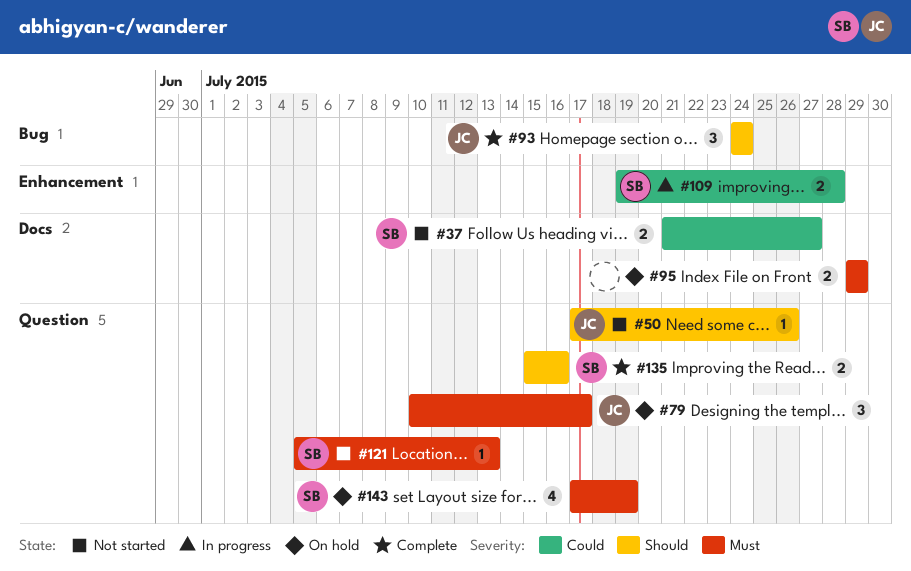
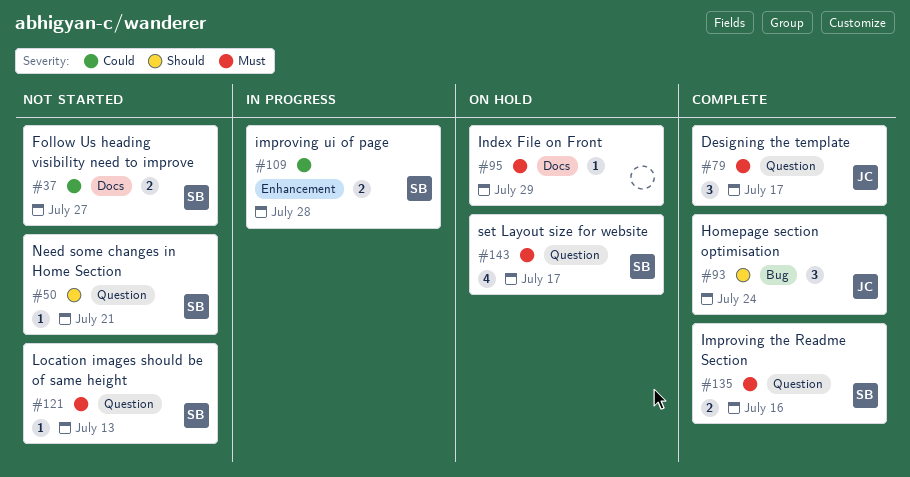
#50, owner: JC -> SB
#50, due: Jul 26 -> Jul 21
#79, status: On hold -> Complete
#95, estimate: 2 -> 1
#135, priority: Should -> Must
#143, due: Jul 19 -> Jul 17

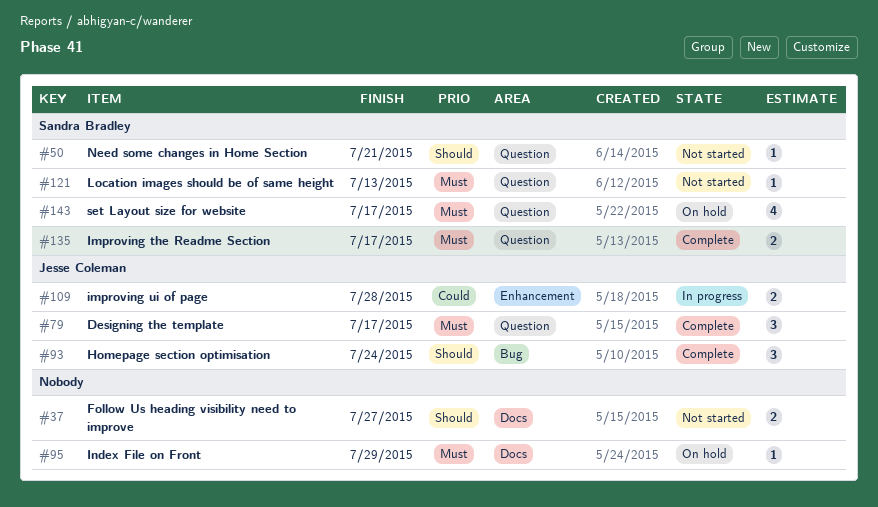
#37, owner: Sandra Bradley -> none
#37, priority: Could -> Should
#109, owner: Sandra Bradley -> Jesse Coleman
#135, due: Jul 16 -> Jul 17

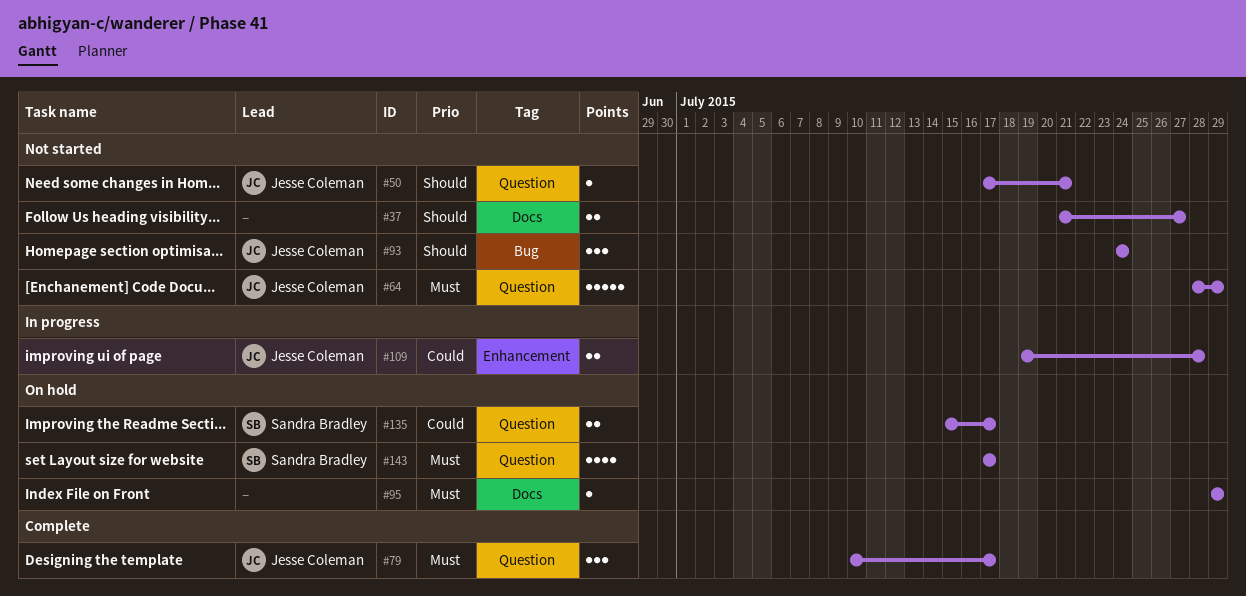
#50, owner: Sandra Bradley -> Jesse Coleman
#64: none -> present
#93, status: Complete -> Not started
#121: present -> none
#135, status: Complete -> On hold
#135, priority: Must -> Could

